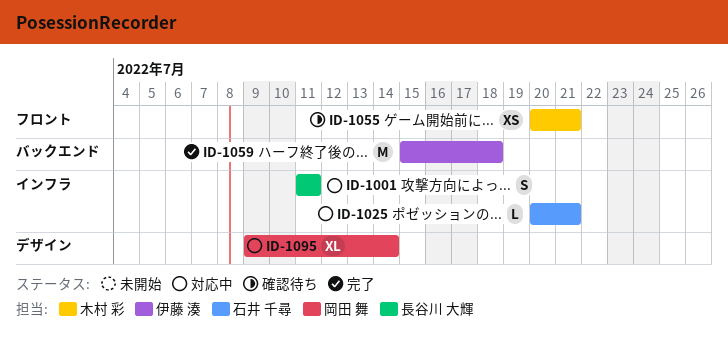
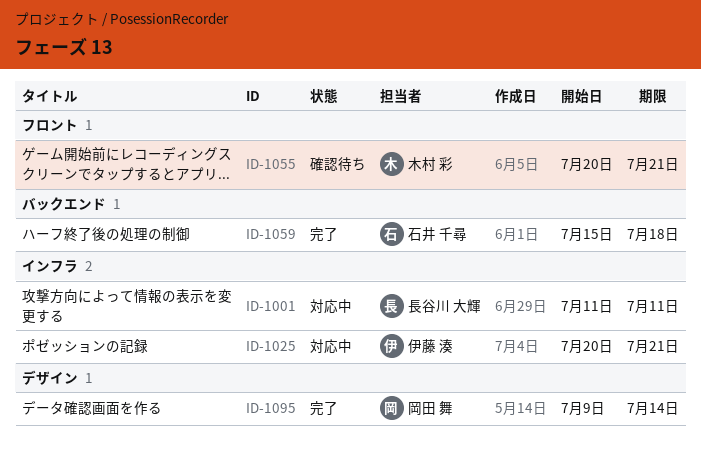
ID-1025, owner: 石井 千尋 -> 伊藤 湊
ID-1059, owner: 伊藤 湊 -> 石井 千尋
ID-1095, status: 対応中 -> 完了

